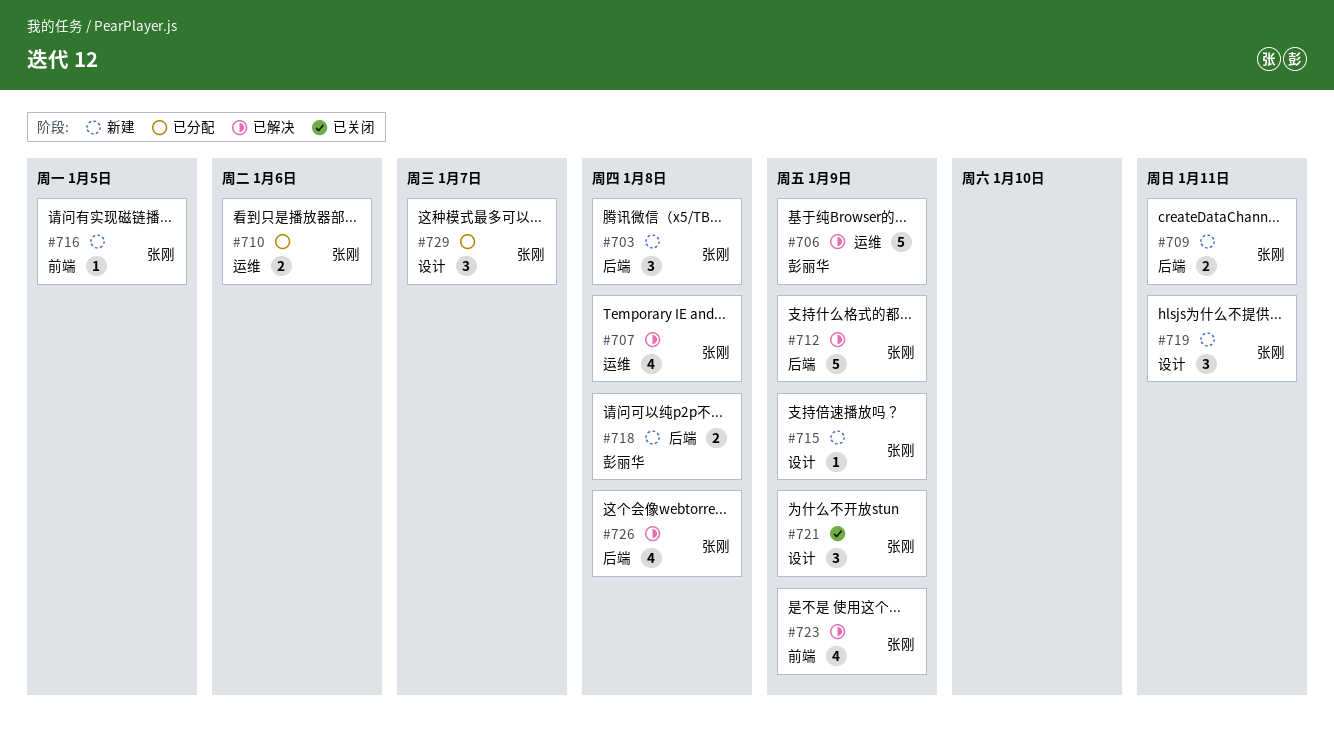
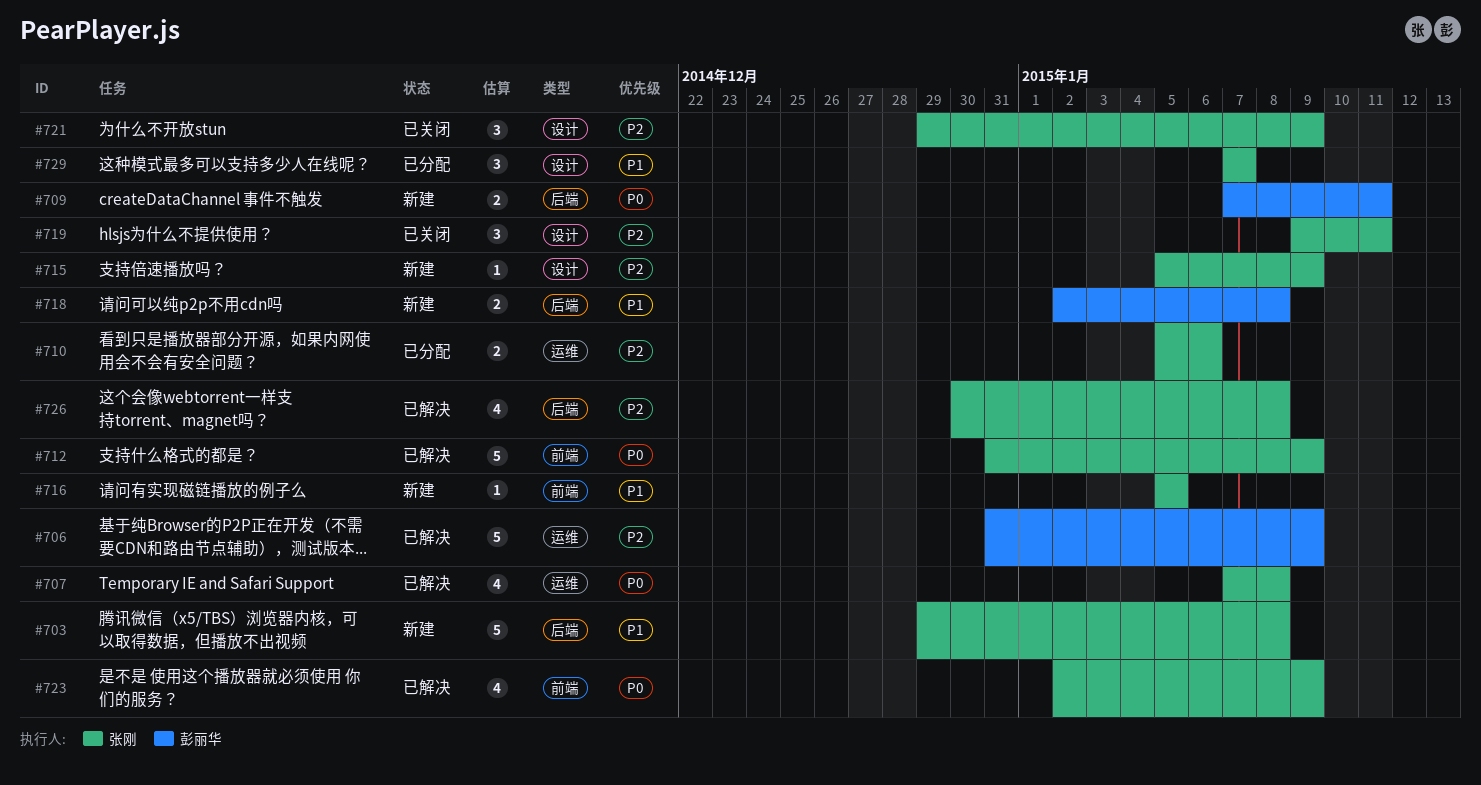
#703, estimate: 3 -> 5
#709, owner: 张刚 -> 彭丽华
#712, label: 后端 -> 前端
#719, status: 新建 -> 已关闭

